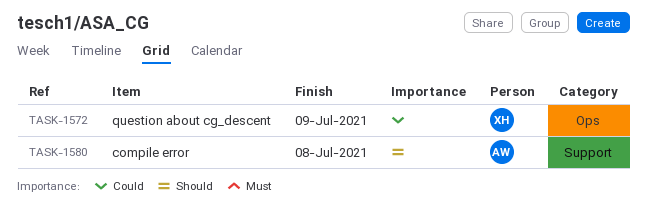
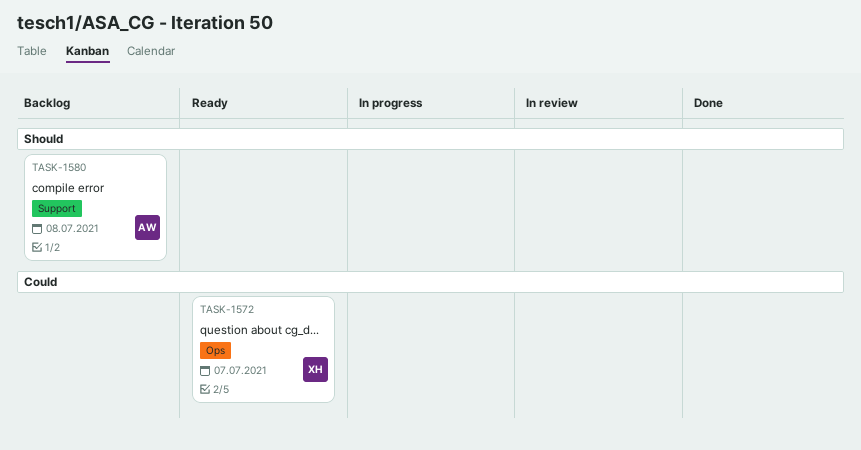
TASK-1572, due: Jul 9 -> Jul 7

